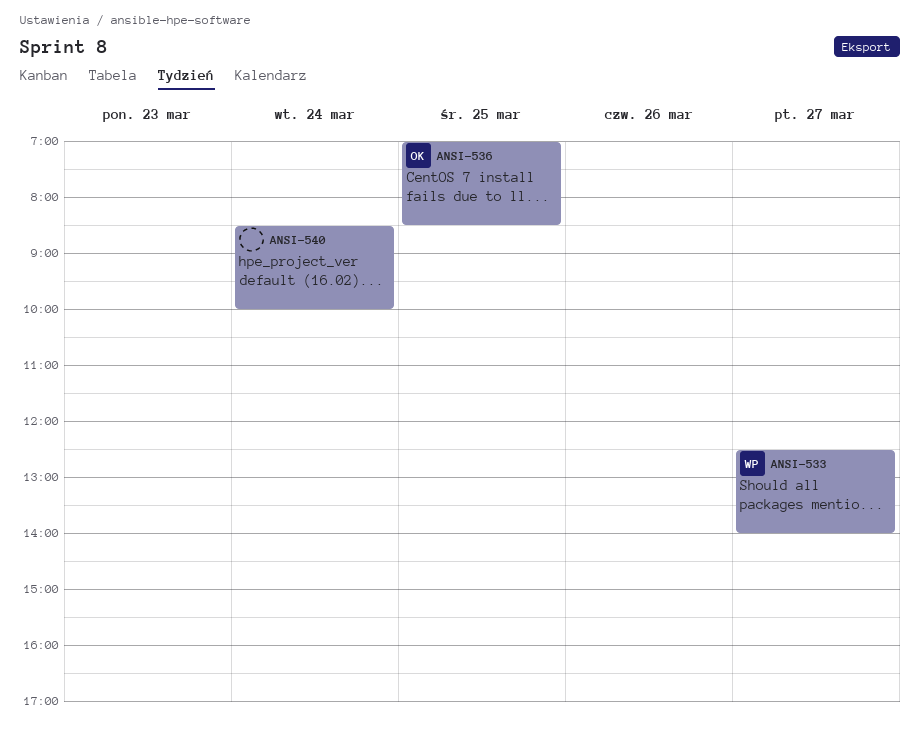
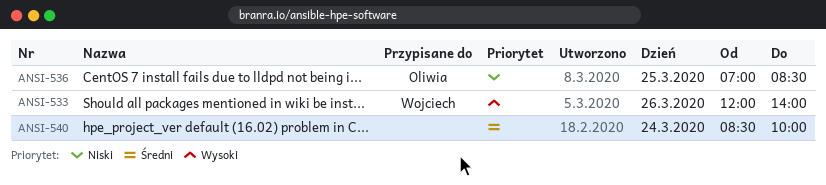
ANSI-533, day: Mar 27 -> Mar 26
ANSI-533, begins: 12:30 -> 12:00

